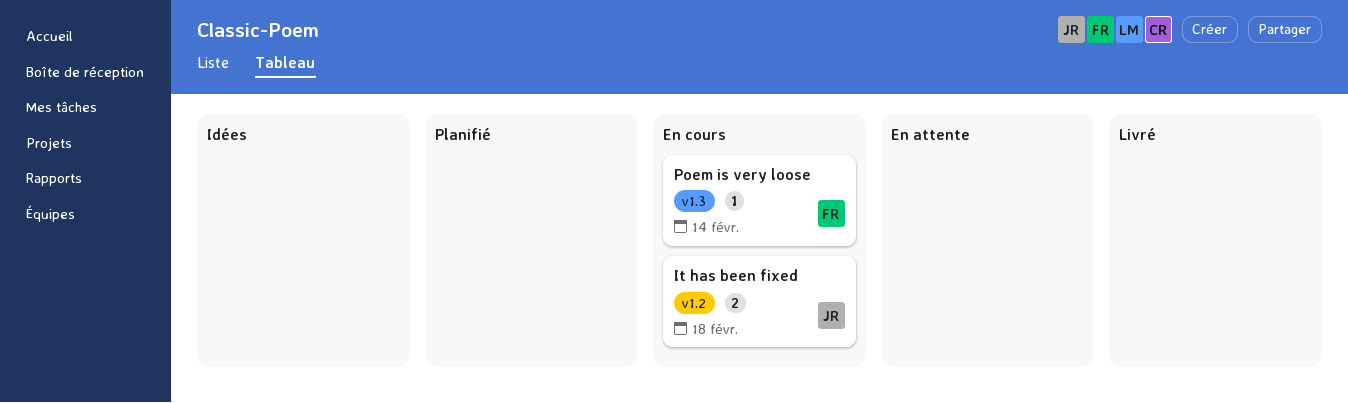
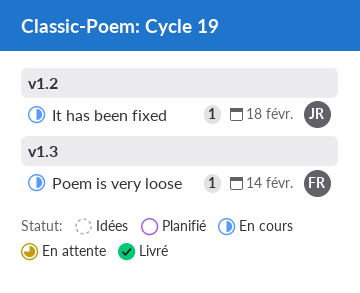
It has been fixed, estimate: 2 -> 1

